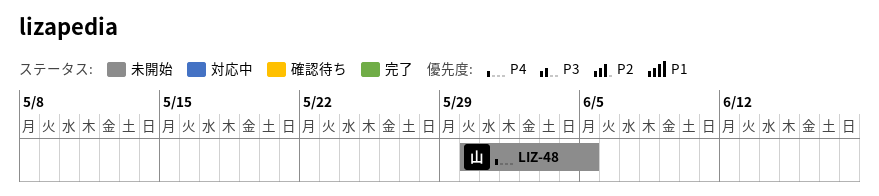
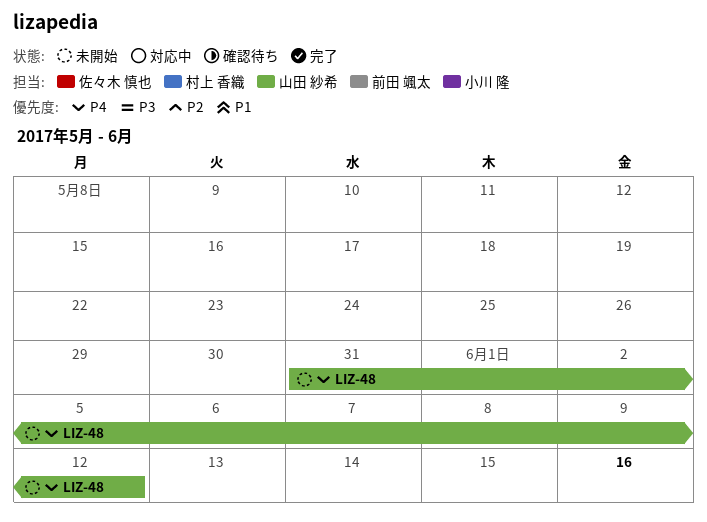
LIZ-48, start: May 30 -> May 31
LIZ-48, due: Jun 5 -> Jun 12

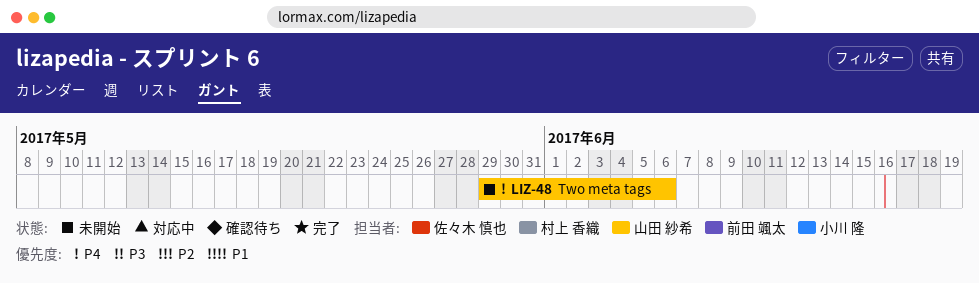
LIZ-48, start: May 31 -> May 29
LIZ-48, due: Jun 12 -> Jun 6

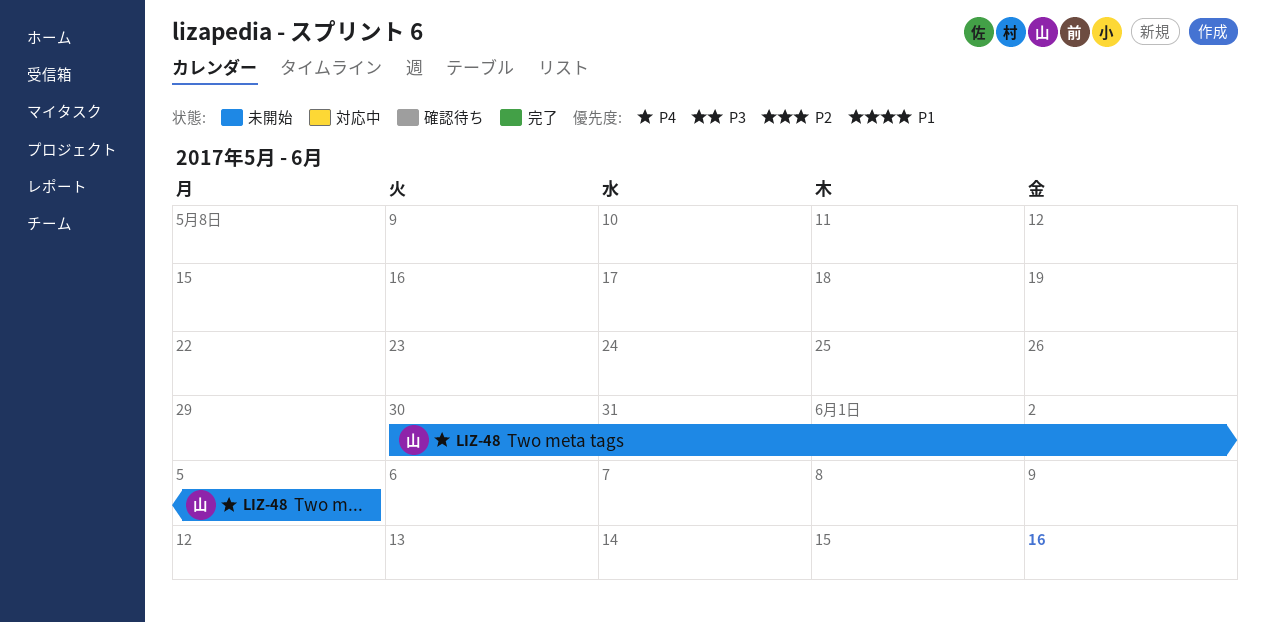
LIZ-48, start: May 29 -> May 30
LIZ-48, due: Jun 6 -> Jun 5

